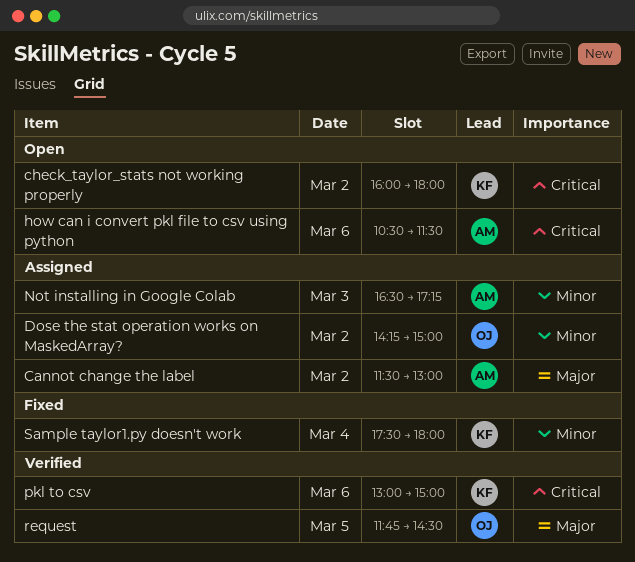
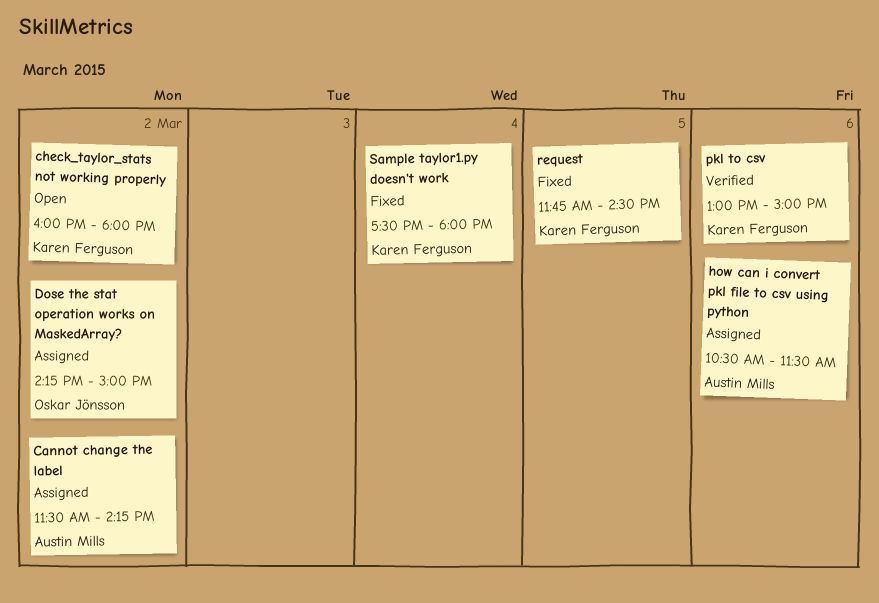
Cannot change the label, ends: 13:00 -> 14:15
how can i convert pkl file to csv using python, status: Open -> Assigned
Not installing in Google Colab: present -> none
request, status: Verified -> Fixed
request, owner: Oskar Jönsson -> Karen Ferguson

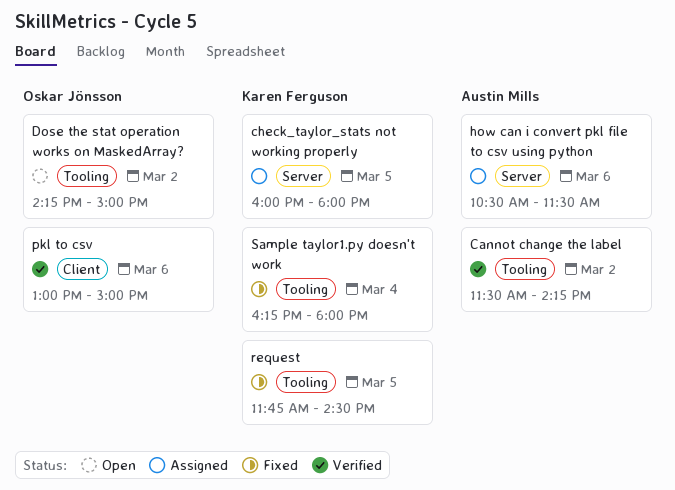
Cannot change the label, status: Assigned -> Verified
check_taylor_stats not working properly, status: Open -> Assigned
check_taylor_stats not working properly, day: Mar 2 -> Mar 5
Dose the stat operation works on MaskedArray?, status: Assigned -> Open
pkl to csv, owner: Karen Ferguson -> Oskar Jönsson
Sample taylor1.py doesn't work, begins: 17:30 -> 16:15

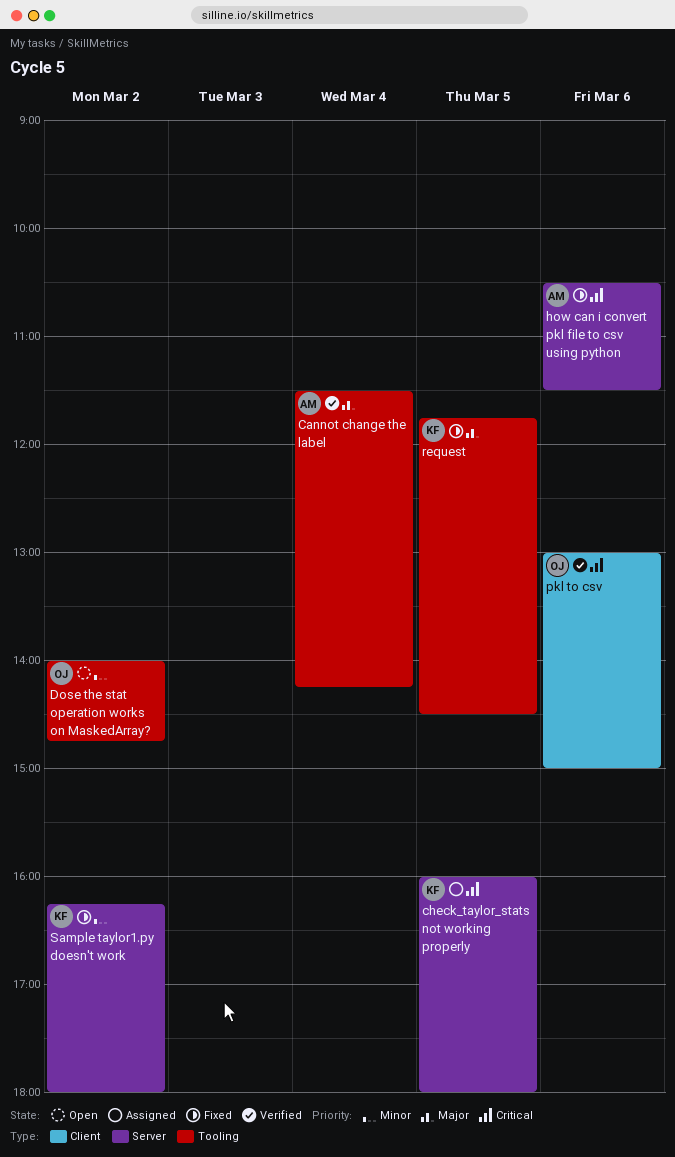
Cannot change the label, day: Mar 2 -> Mar 4
Dose the stat operation works on MaskedArray?, begins: 14:15 -> 14:00
Dose the stat operation works on MaskedArray?, ends: 15:00 -> 14:45
how can i convert pkl file to csv using python, status: Assigned -> Fixed
Sample taylor1.py doesn't work, label: Tooling -> Server
Sample taylor1.py doesn't work, day: Mar 4 -> Mar 2

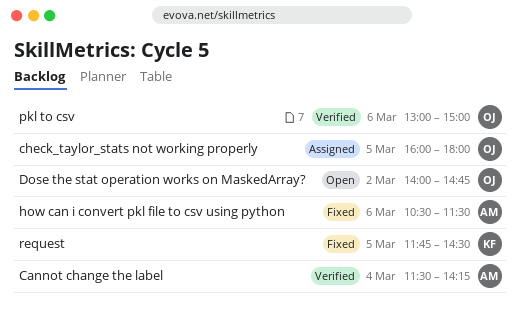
check_taylor_stats not working properly, owner: KF -> OJ
Sample taylor1.py doesn't work: present -> none

